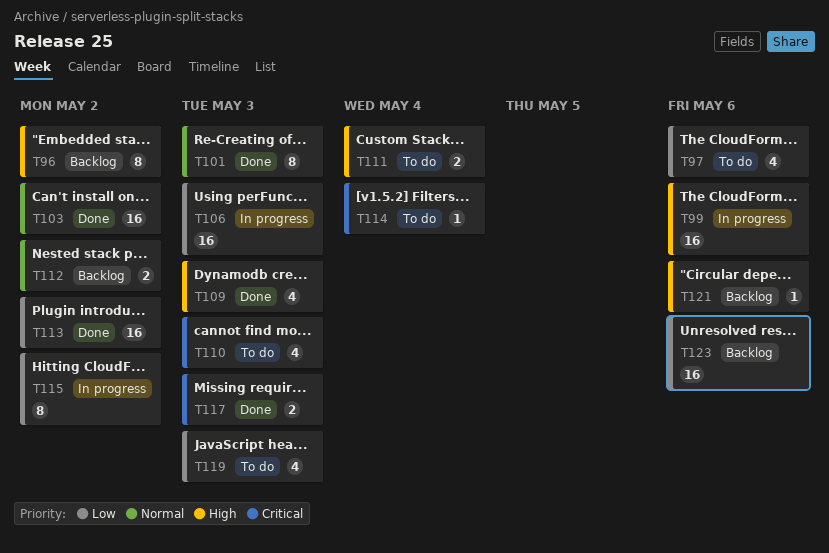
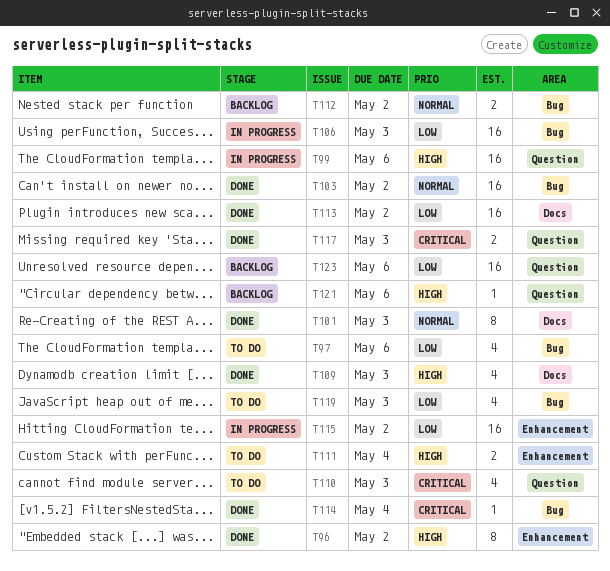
T96, status: Backlog -> Done
T114, status: To do -> Done
T115, estimate: 8 -> 16

